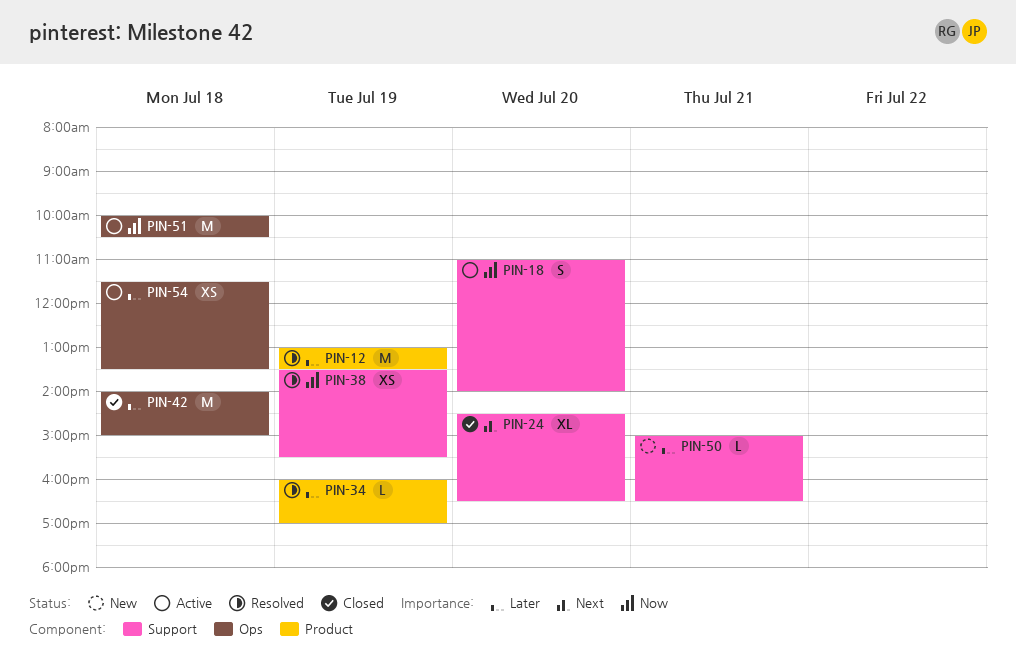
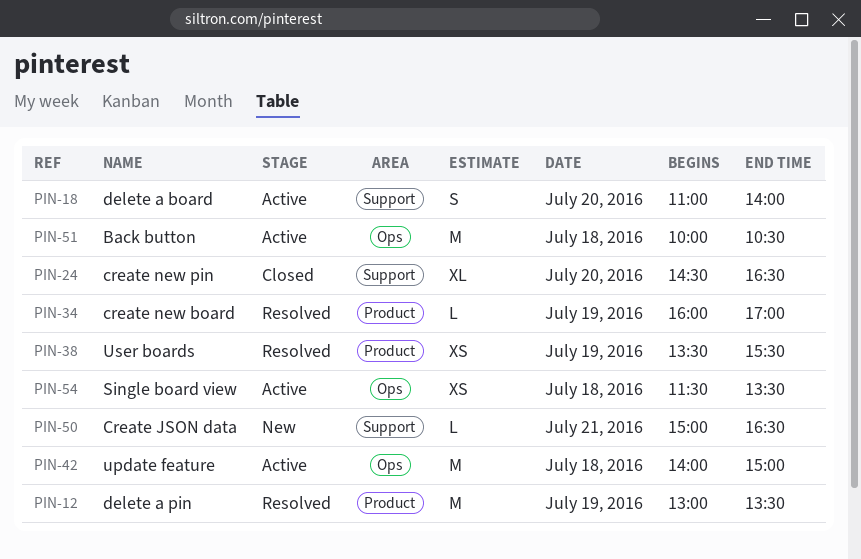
PIN-38, label: Support -> Product
PIN-42, status: Closed -> Active

